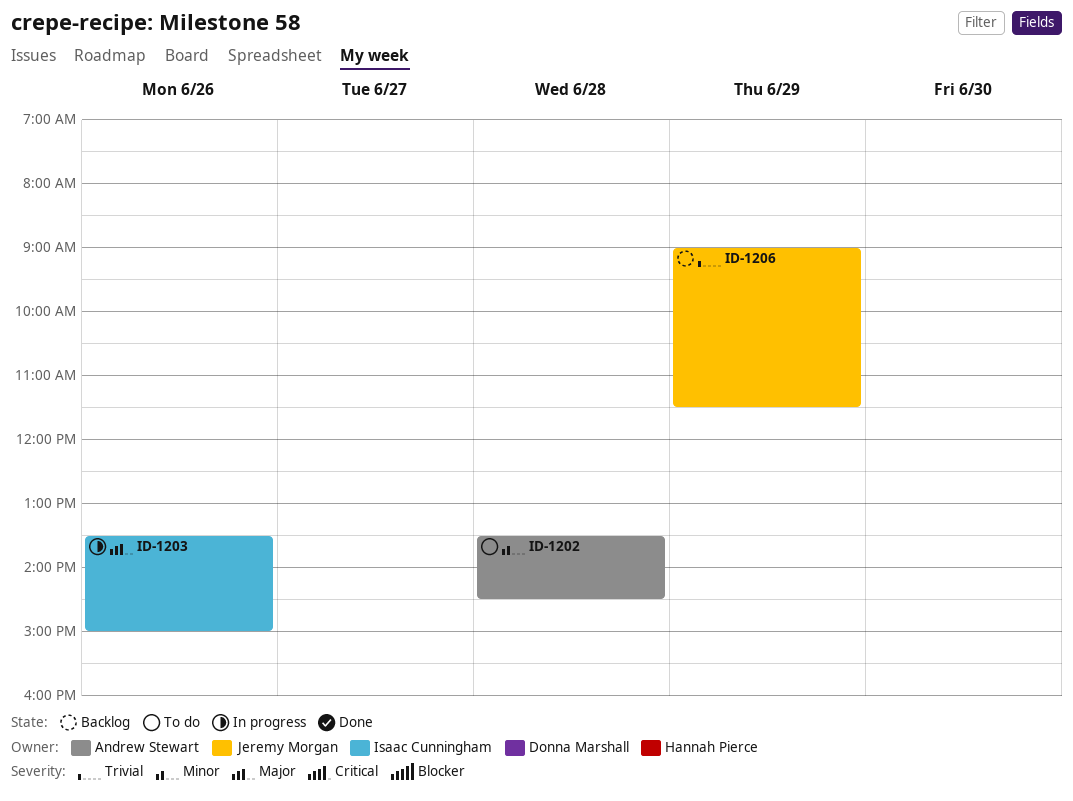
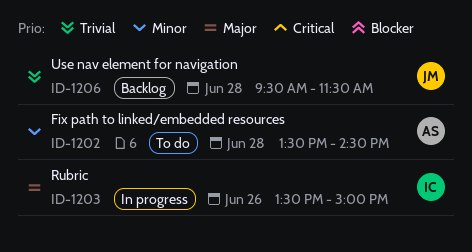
ID-1206, day: Jun 29 -> Jun 28
ID-1206, begins: 09:00 -> 09:30

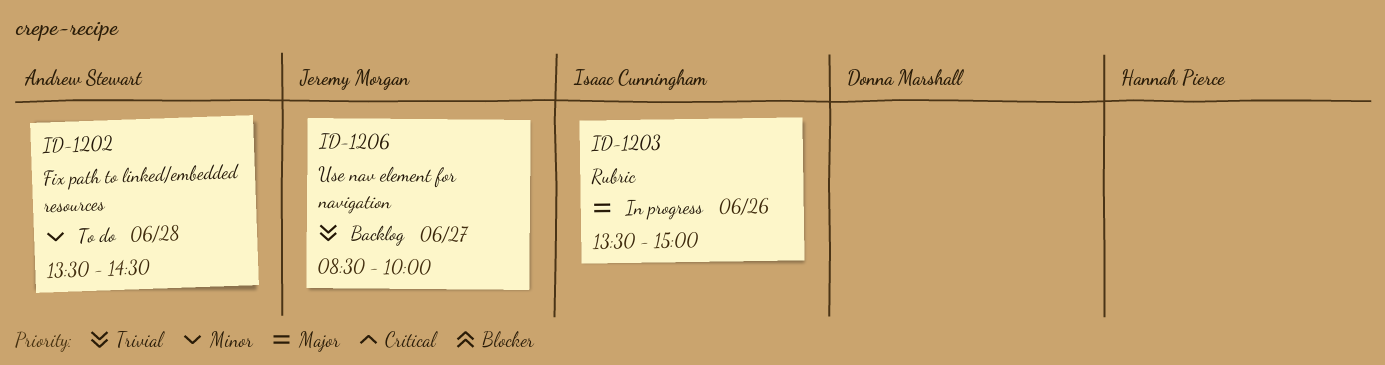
ID-1206, day: Jun 28 -> Jun 27
ID-1206, begins: 09:30 -> 08:30
ID-1206, ends: 11:30 -> 10:00

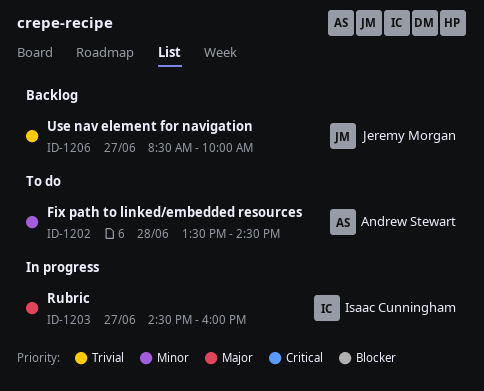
ID-1203, day: Jun 26 -> Jun 27
ID-1203, begins: 13:30 -> 14:30
ID-1203, ends: 15:00 -> 16:00

